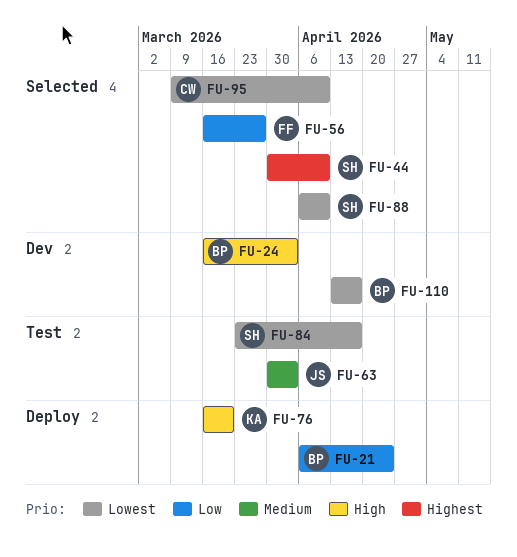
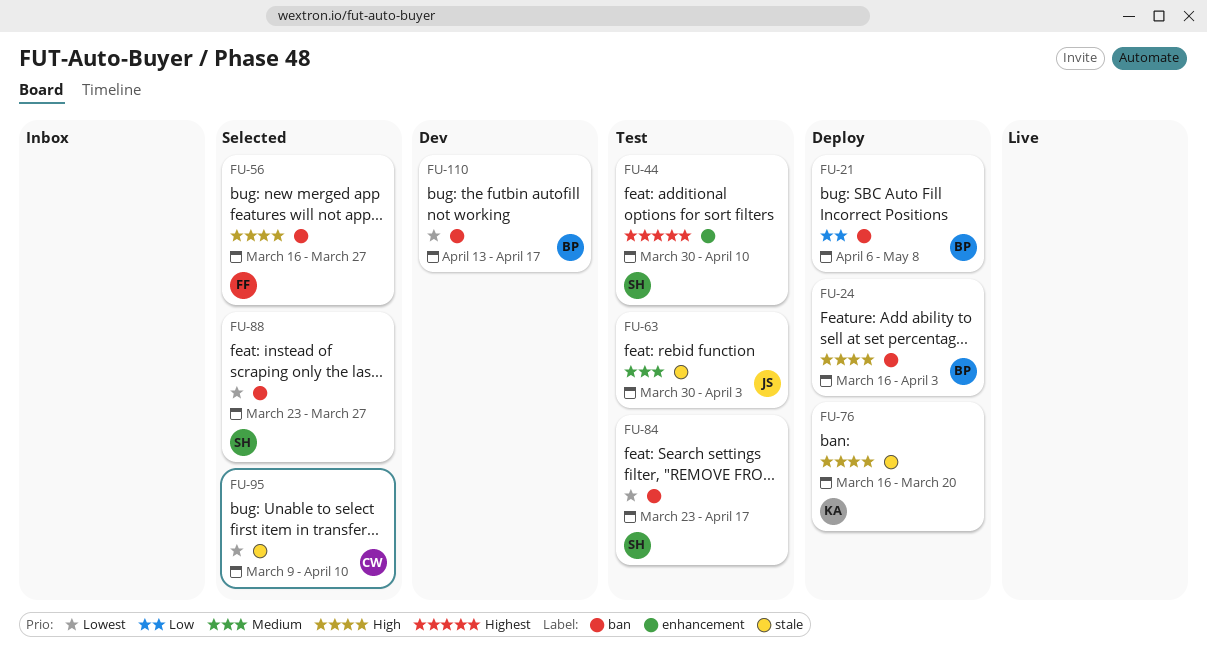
FU-21, due: Apr 24 -> May 8
FU-24, status: Dev -> Deploy
FU-44, status: Selected -> Test
FU-56, priority: Low -> High
FU-88, start: Apr 6 -> Mar 23
FU-88, due: Apr 10 -> Mar 27

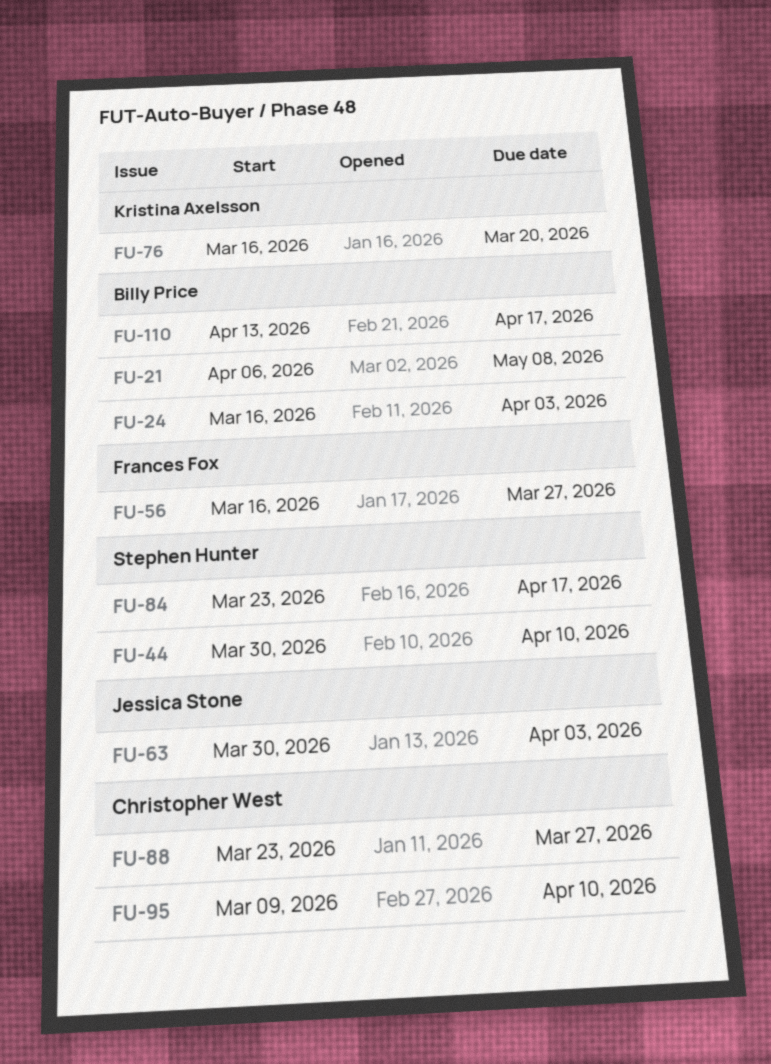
FU-88, owner: Stephen Hunter -> Christopher West

